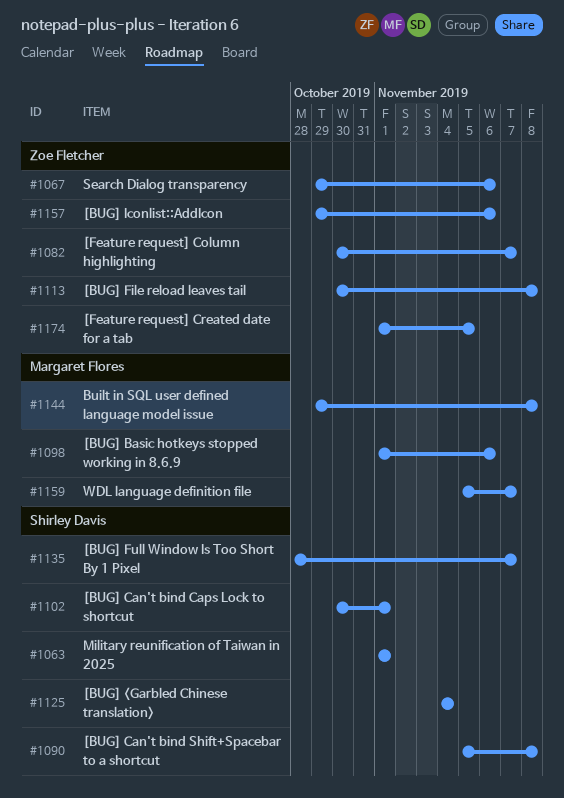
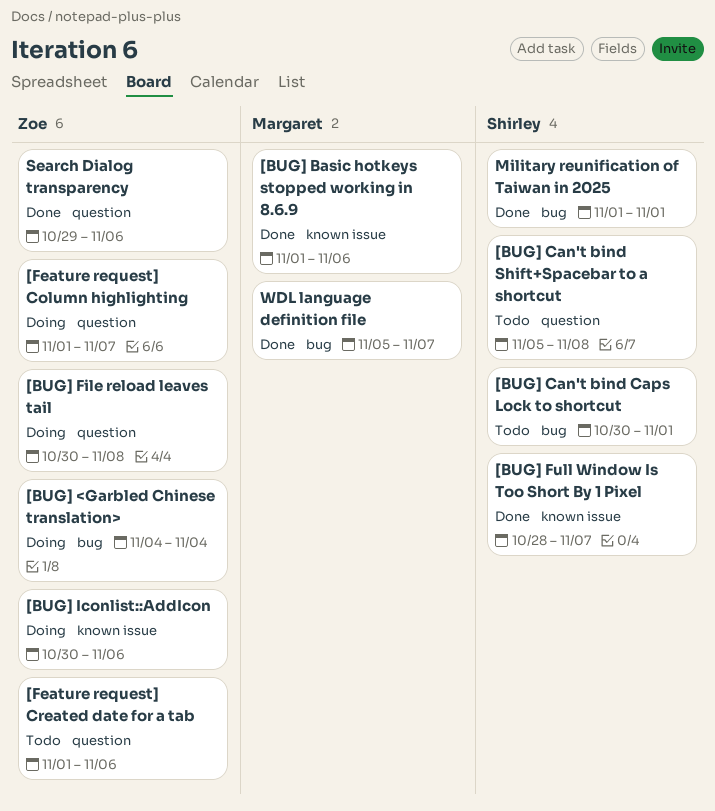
[BUG] <Garbled Chinese translation>, owner: Shirley Davis -> Zoe Fletcher
[BUG] Iconlist::AddIcon, start: Oct 29 -> Oct 30
[Feature request] Column highlighting, start: Oct 30 -> Nov 1
[Feature request] Created date for a tab, due: Nov 5 -> Nov 6
Built in SQL user defined language model issue: present -> none

